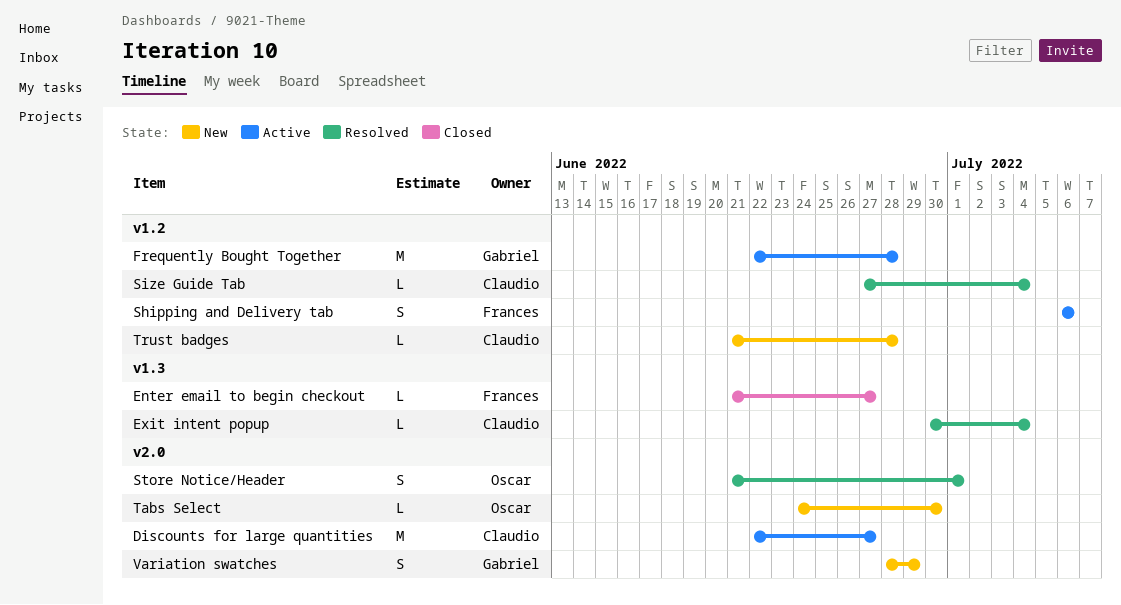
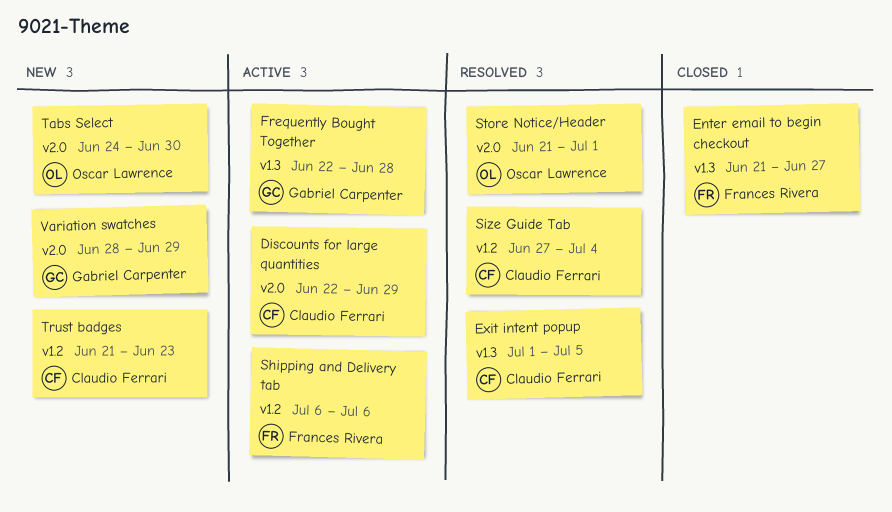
Discounts for large quantities, due: Jun 27 -> Jun 29
Exit intent popup, start: Jun 30 -> Jul 1
Exit intent popup, due: Jul 4 -> Jul 5
Frequently Bought Together, label: v1.2 -> v1.3
Trust badges, due: Jun 28 -> Jun 23

